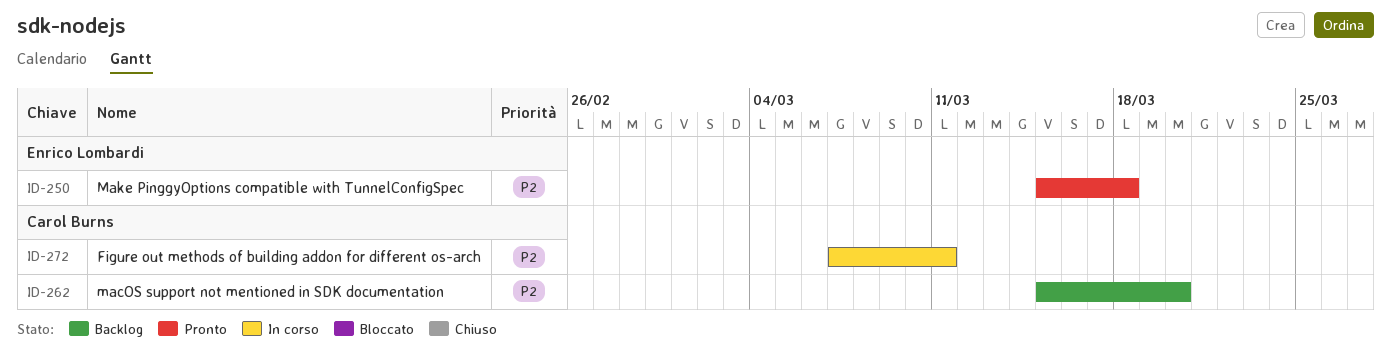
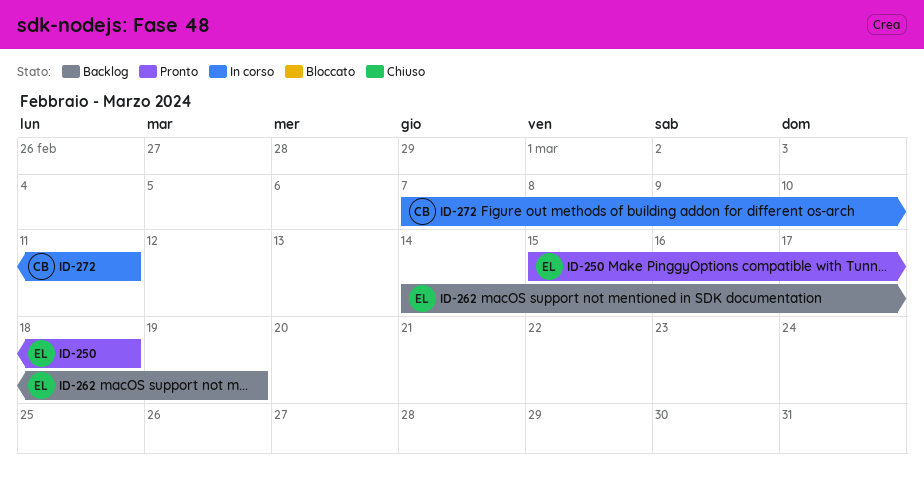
ID-262, owner: Carol Burns -> Enrico Lombardi
ID-262, start: Mar 15 -> Mar 14
ID-262, due: Mar 20 -> Mar 19

